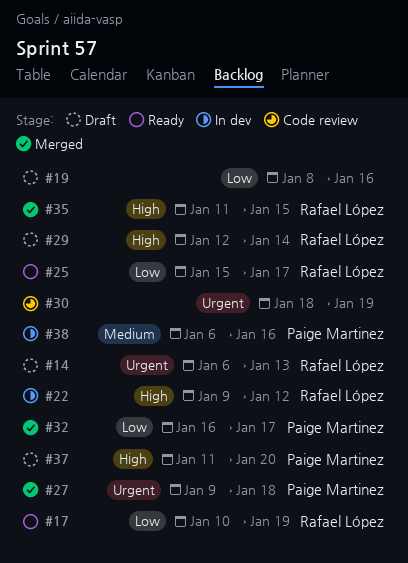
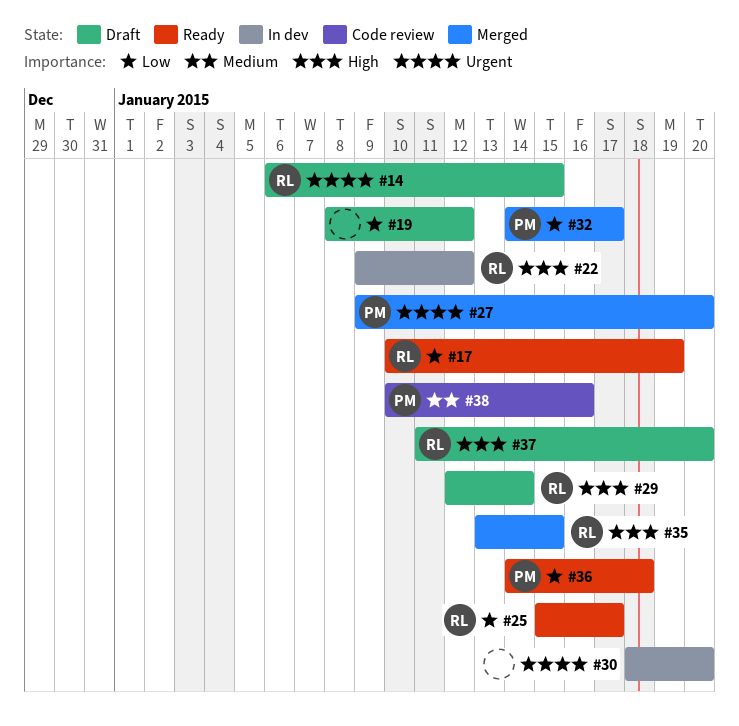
#14, due: Jan 13 -> Jan 15
#19, due: Jan 16 -> Jan 12
#27, due: Jan 18 -> Jan 20
#30, status: Code review -> In dev
#30, due: Jan 19 -> Jan 20
#32, start: Jan 16 -> Jan 14
#35, start: Jan 11 -> Jan 13
#36: none -> present
#37, owner: Paige Martinez -> Rafael López
#38, status: In dev -> Code review
#38, start: Jan 6 -> Jan 10

